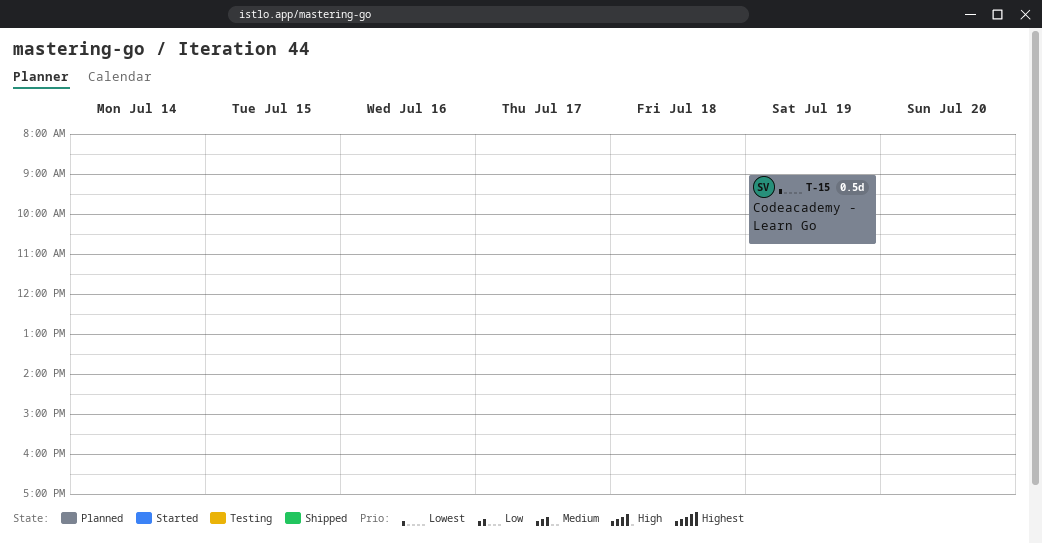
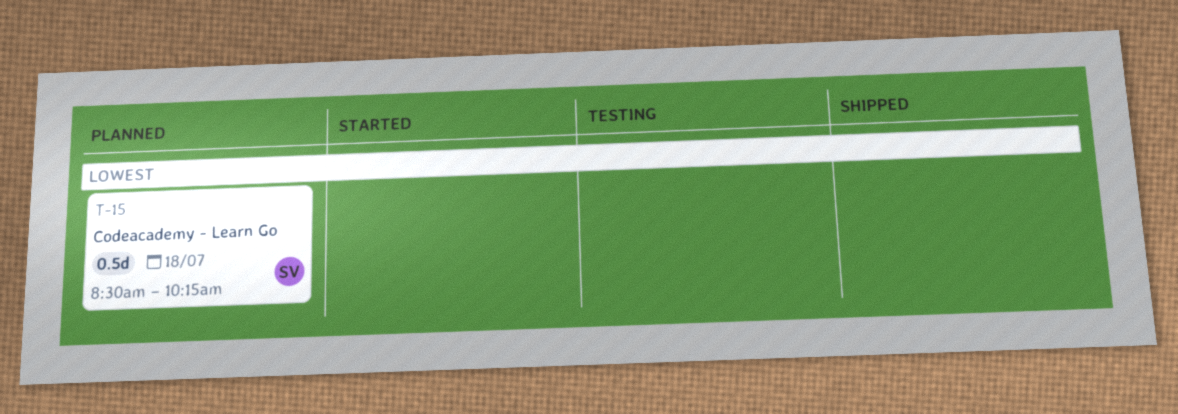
T-15, day: Jul 19 -> Jul 18
T-15, begins: 09:00 -> 08:30
T-15, ends: 10:45 -> 10:15

